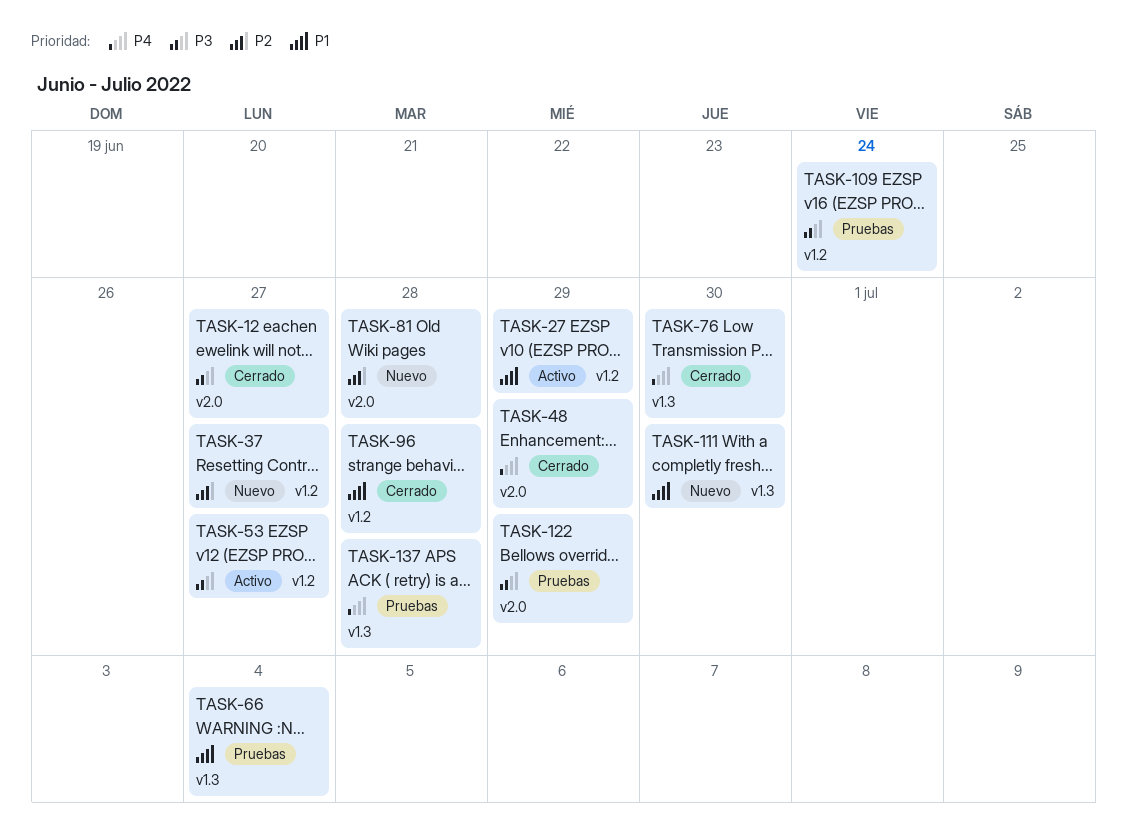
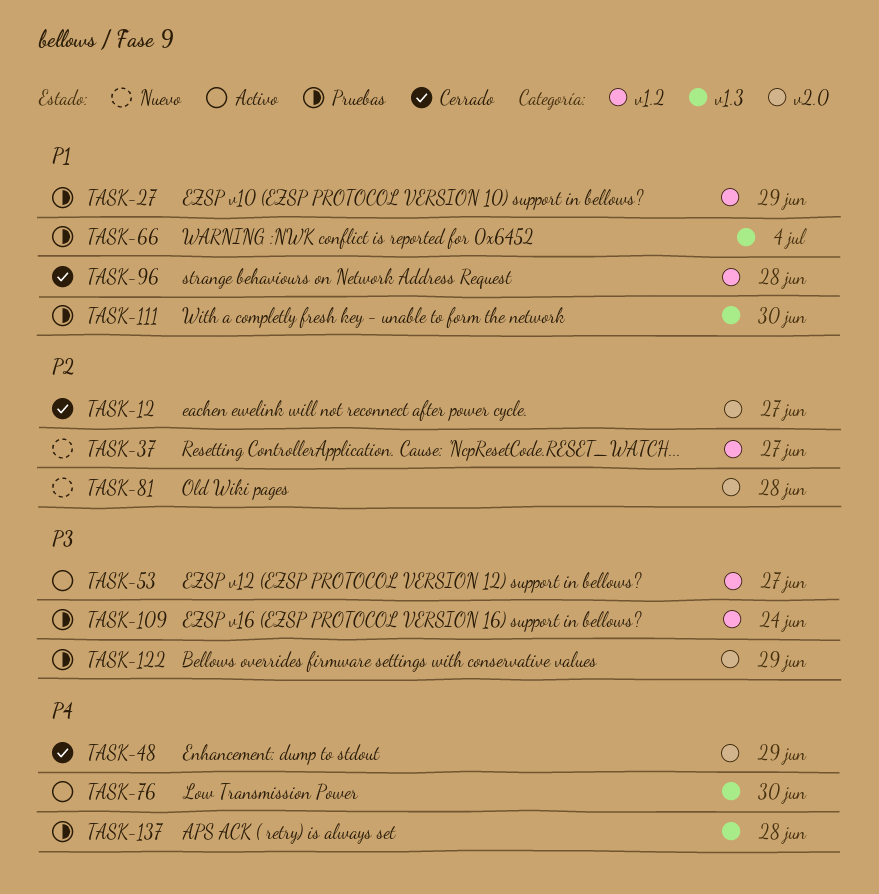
TASK-12, priority: P3 -> P2
TASK-27, status: Activo -> Pruebas
TASK-76, status: Cerrado -> Activo
TASK-111, status: Nuevo -> Pruebas

